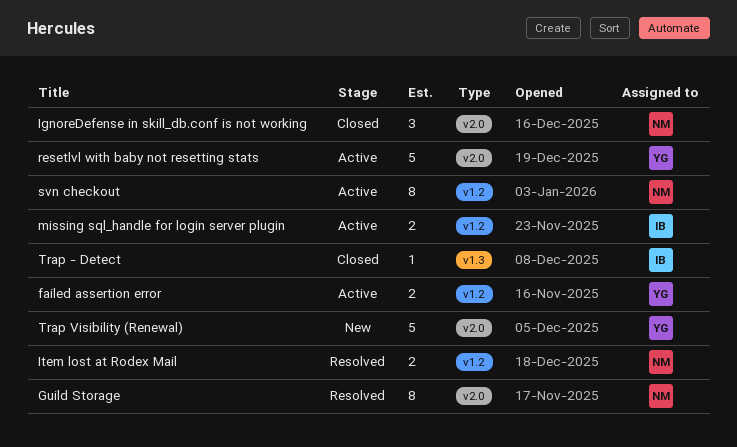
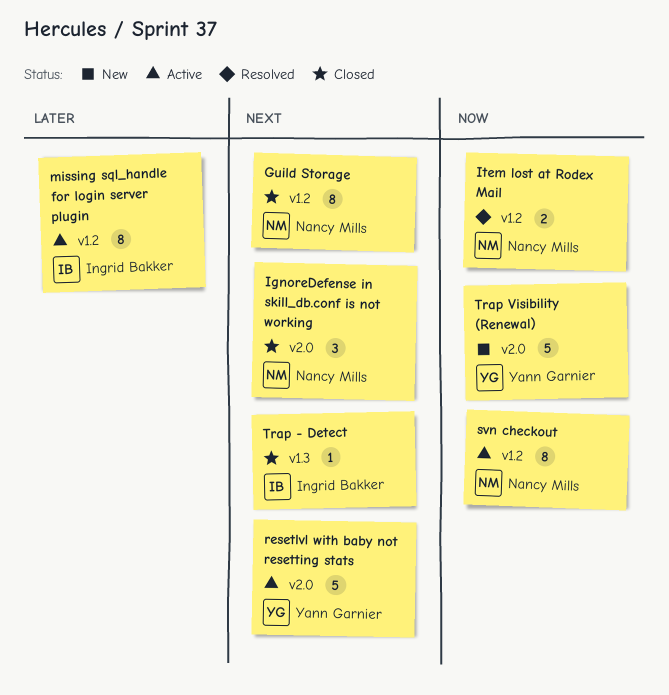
failed assertion error: present -> none
Guild Storage, status: Resolved -> Closed
Guild Storage, label: v2.0 -> v1.2
missing sql_handle for login server plugin, estimate: 2 -> 8

